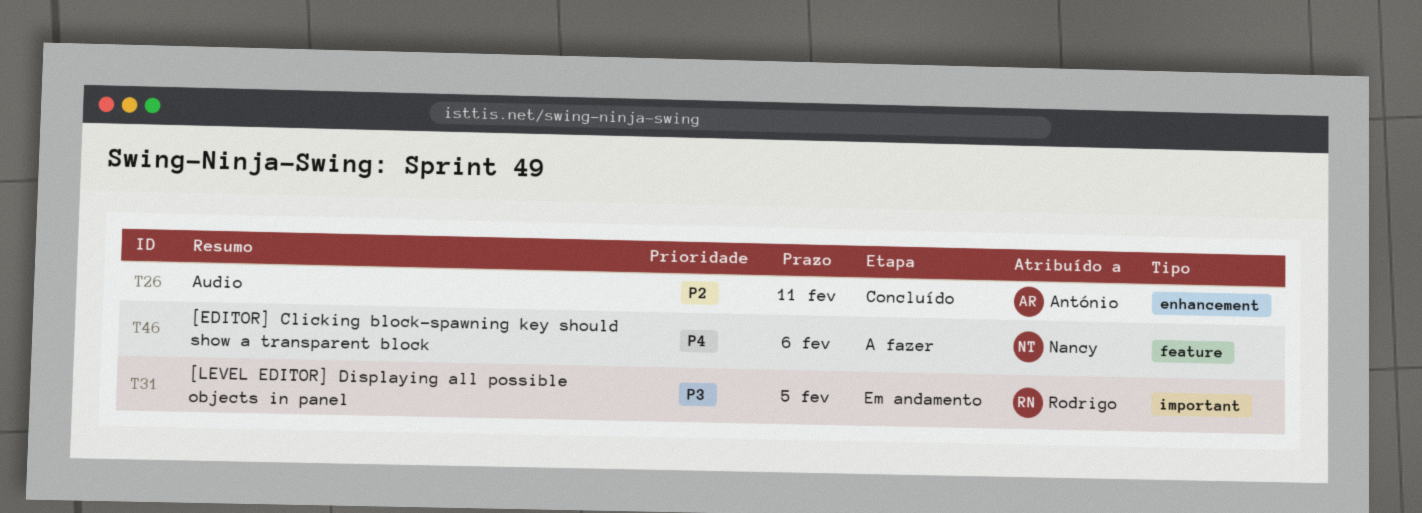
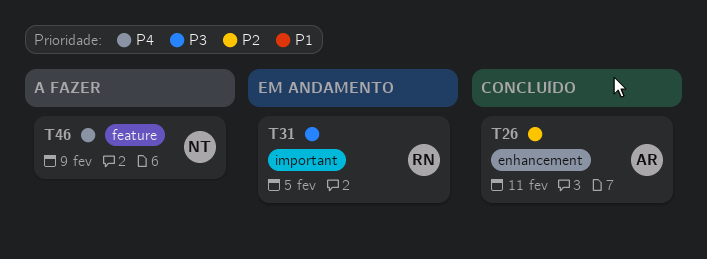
T46, due: Feb 6 -> Feb 9

